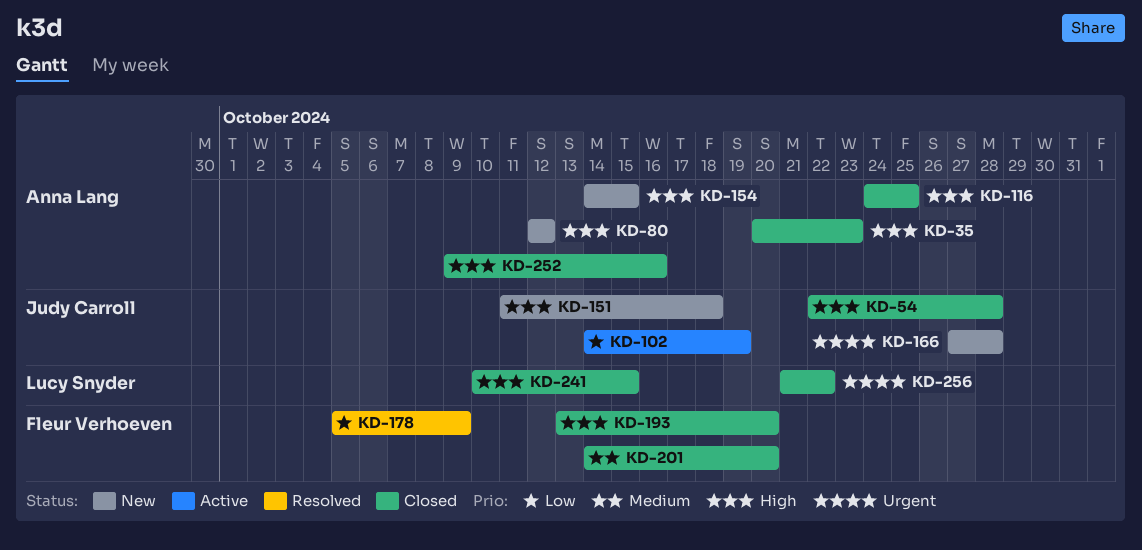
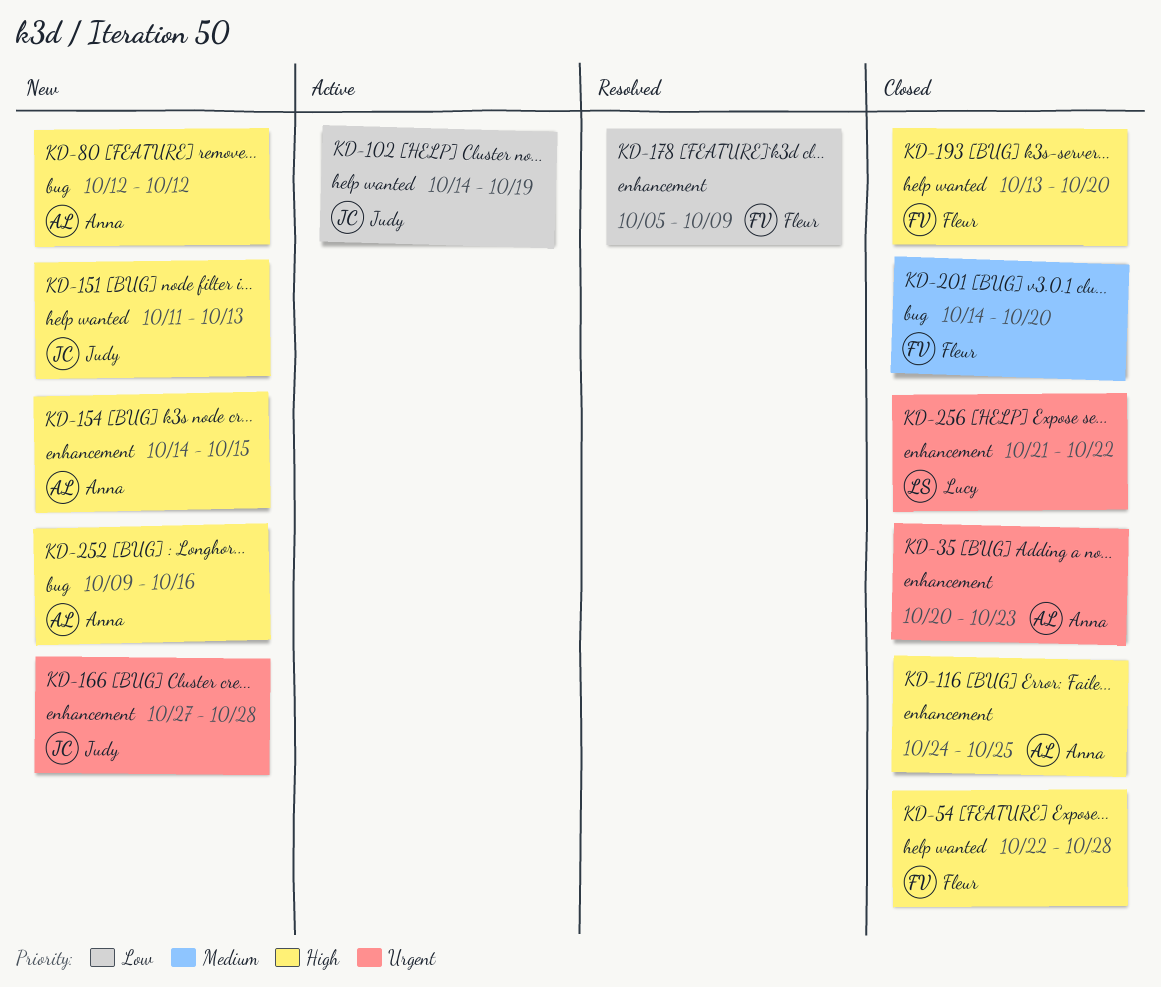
KD-35, priority: High -> Urgent
KD-54, owner: Judy Carroll -> Fleur Verhoeven
KD-151, due: Oct 18 -> Oct 13
KD-241: present -> none
KD-252, status: Closed -> New

